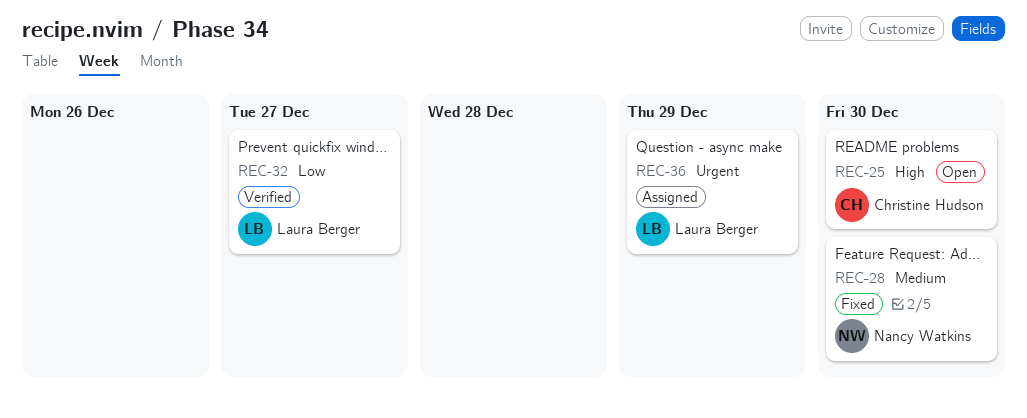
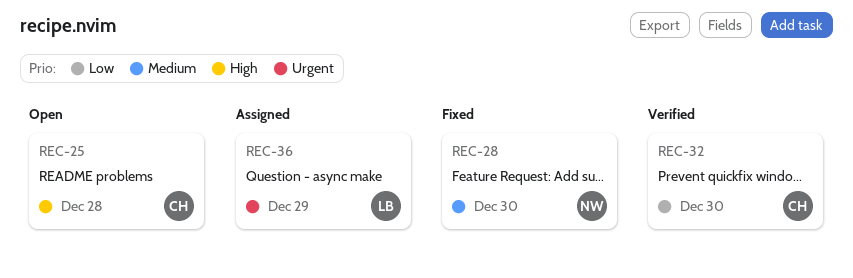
REC-25, due: Dec 30 -> Dec 28
REC-32, owner: Laura Berger -> Christine Hudson
REC-32, due: Dec 27 -> Dec 30

